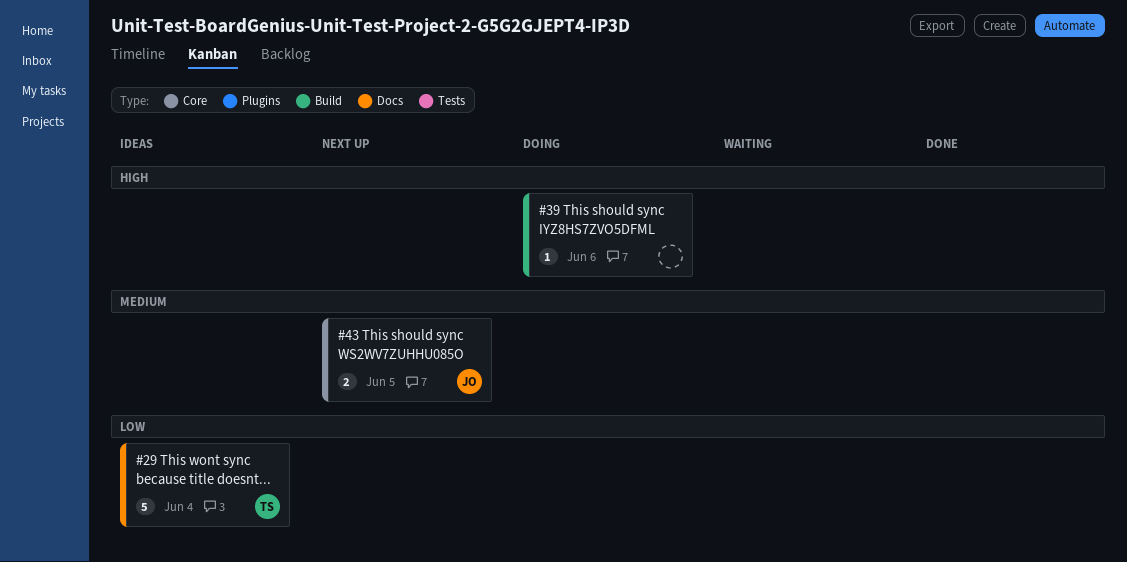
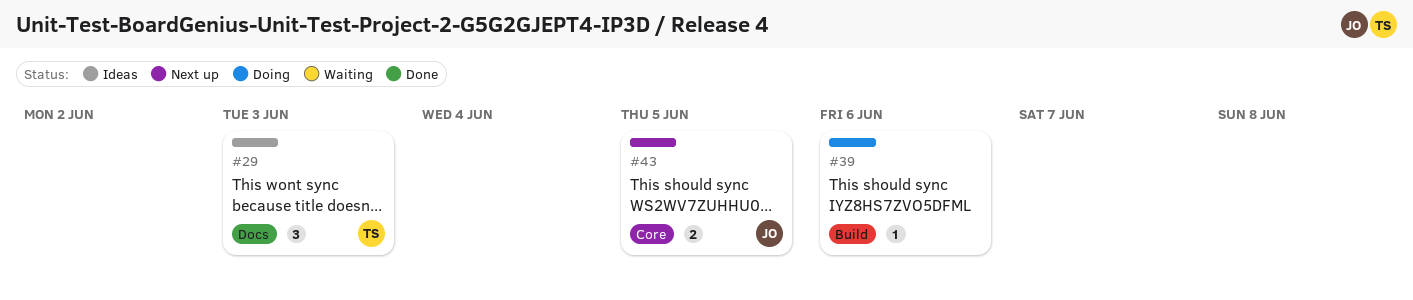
#29, estimate: 5 -> 3
#29, due: Jun 4 -> Jun 3

